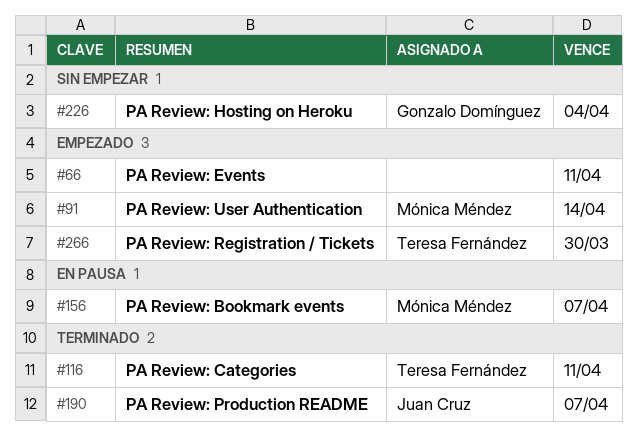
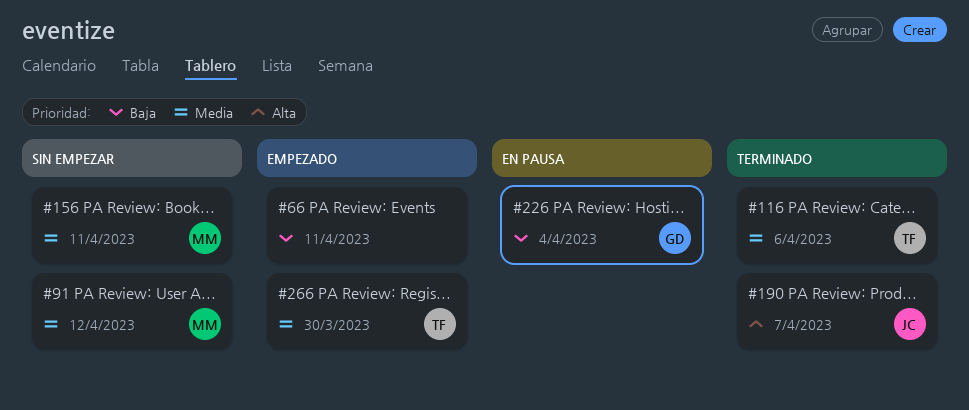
#91, status: Empezado -> Sin empezar
#91, due: Apr 14 -> Apr 12
#116, due: Apr 11 -> Apr 6
#156, status: En pausa -> Sin empezar
#156, due: Apr 7 -> Apr 11
#226, status: Sin empezar -> En pausa

